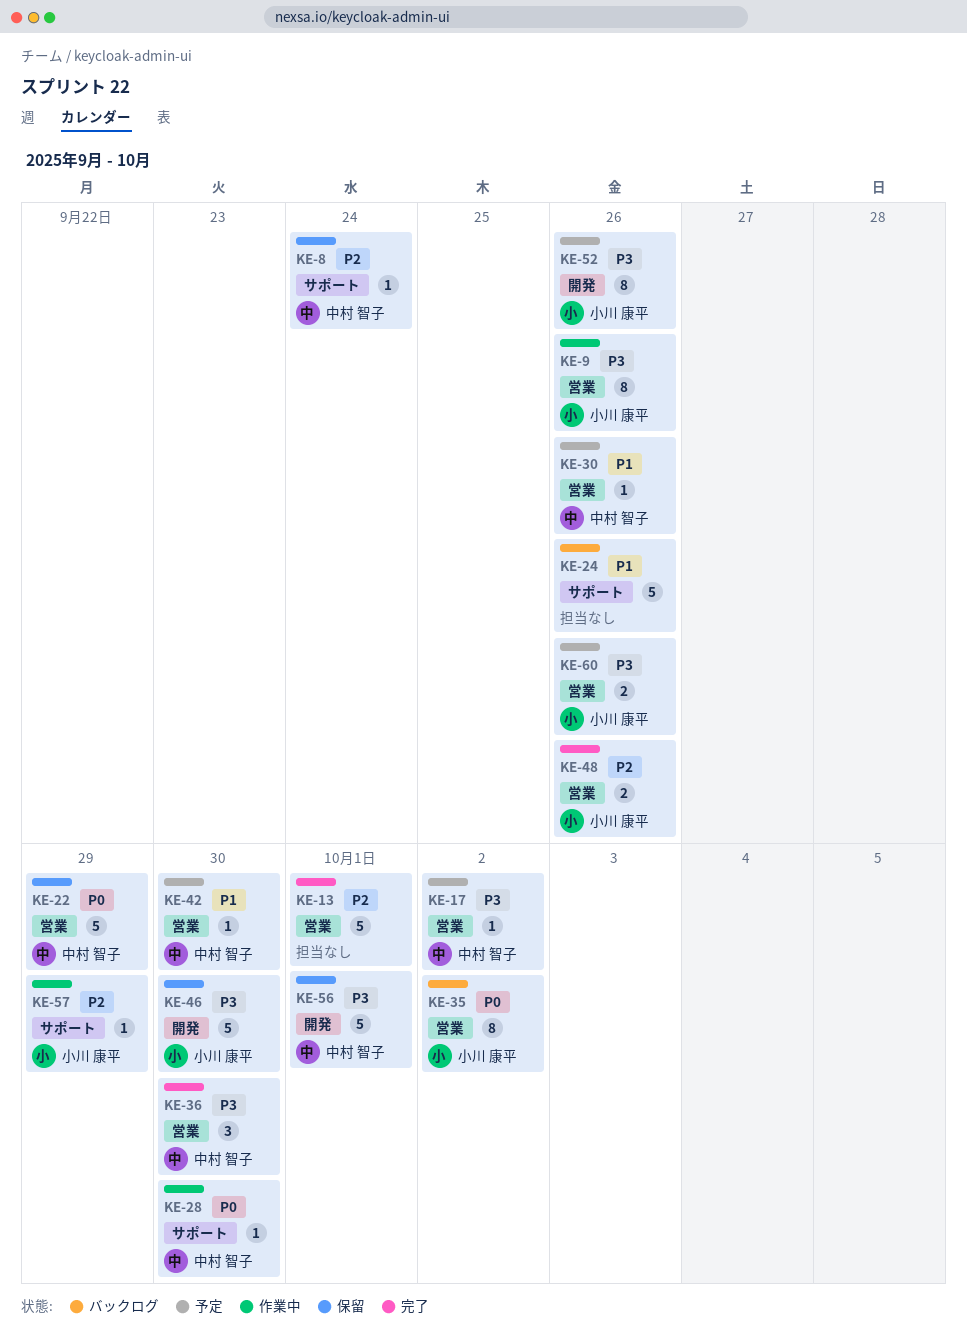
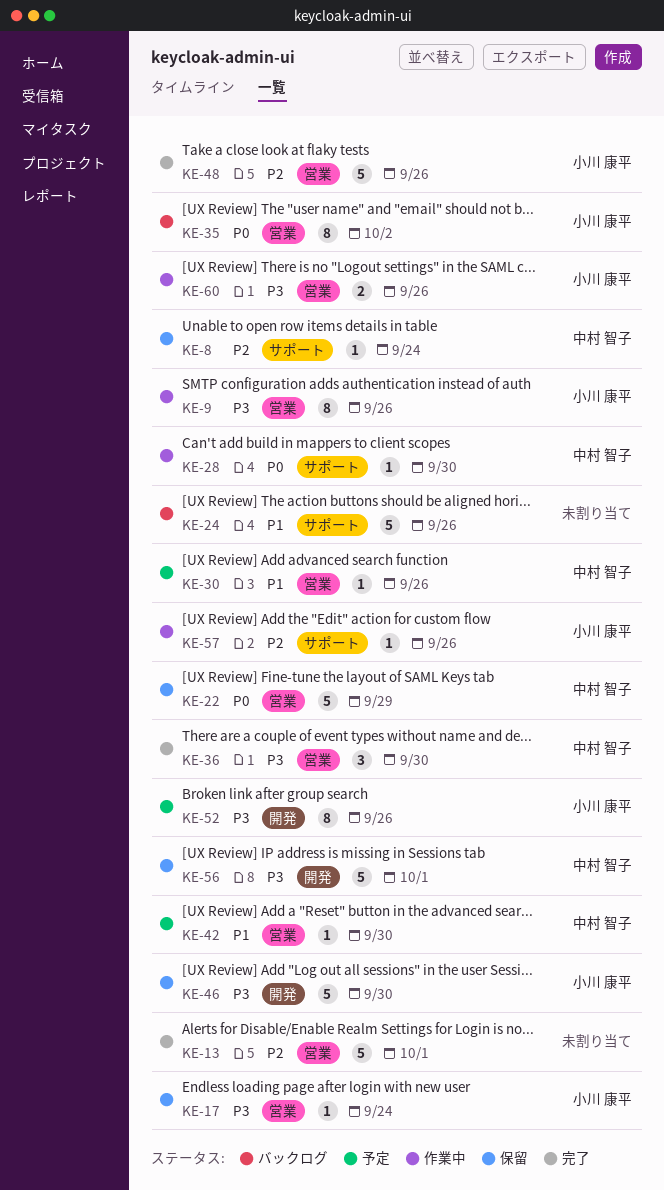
KE-17, status: 予定 -> 保留
KE-17, owner: 中村 智子 -> 小川 康平
KE-17, due: Oct 2 -> Sep 24
KE-48, estimate: 2 -> 5
KE-57, due: Sep 29 -> Sep 26
KE-60, status: 予定 -> 作業中

